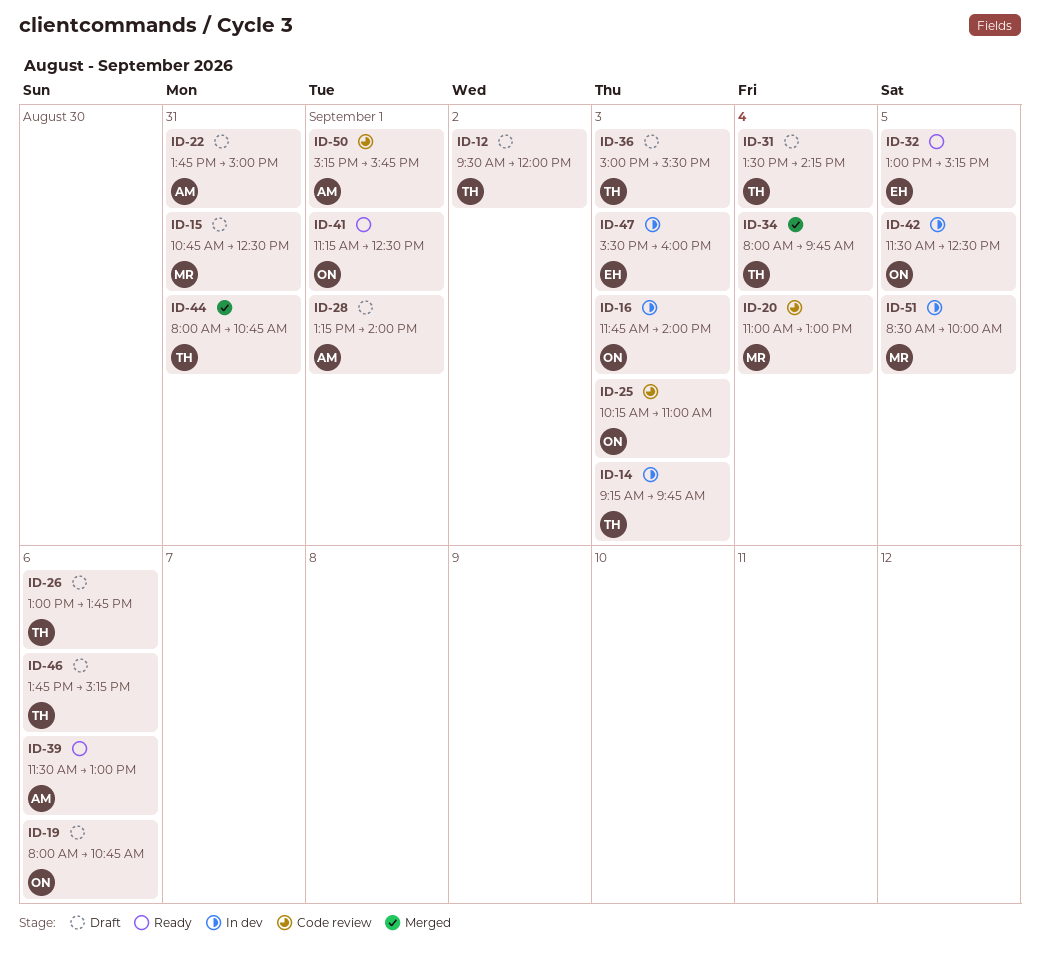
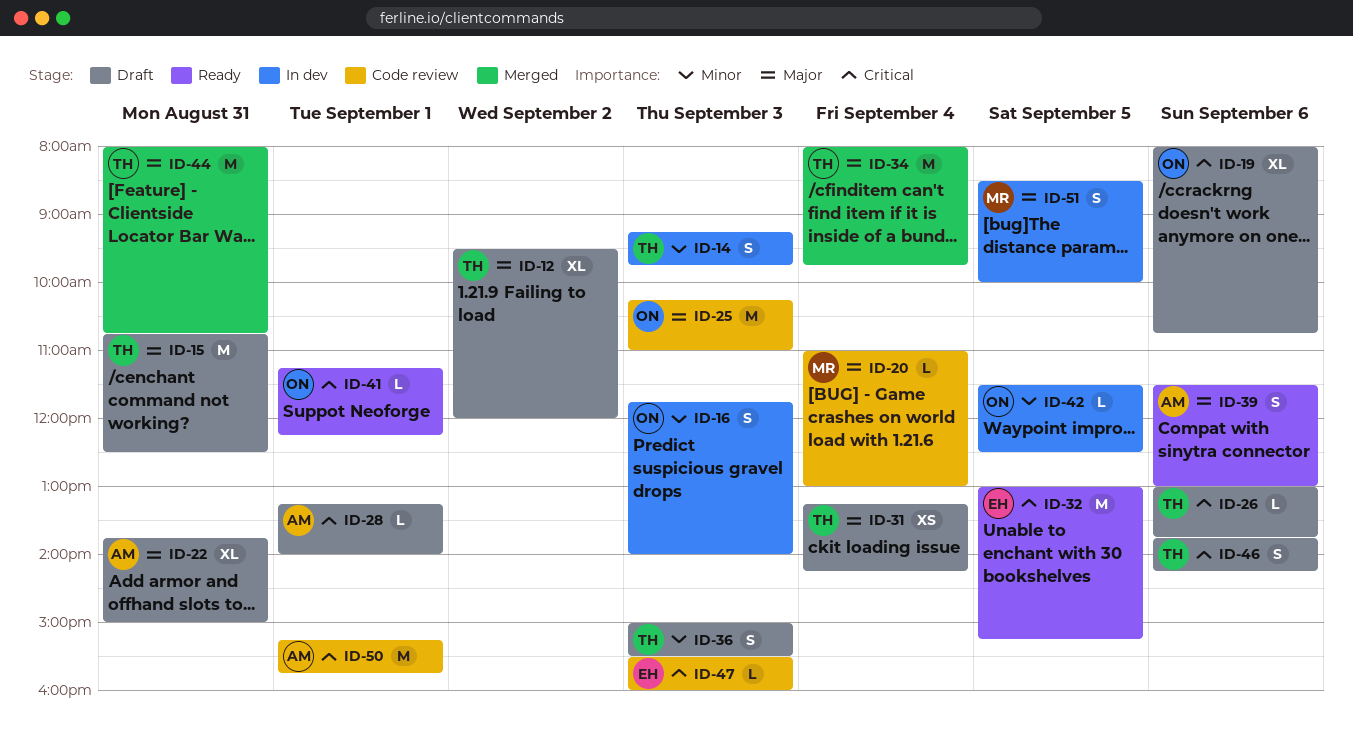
ID-15, owner: MR -> TH
ID-31, begins: 13:30 -> 13:15
ID-41, ends: 12:30 -> 12:15
ID-46, ends: 15:15 -> 14:15
ID-47, status: In dev -> Code review

